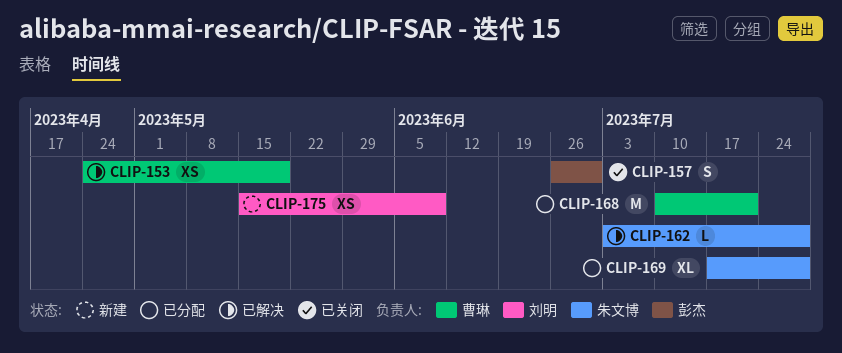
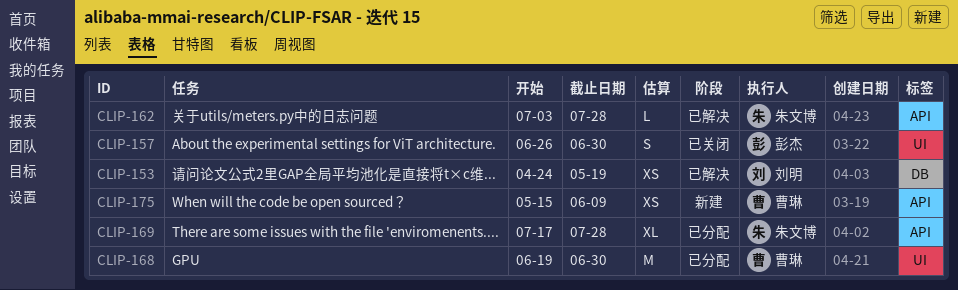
CLIP-153, owner: 曹琳 -> 刘明
CLIP-168, start: Jul 10 -> Jun 19
CLIP-168, due: Jul 21 -> Jun 30
CLIP-175, owner: 刘明 -> 曹琳

